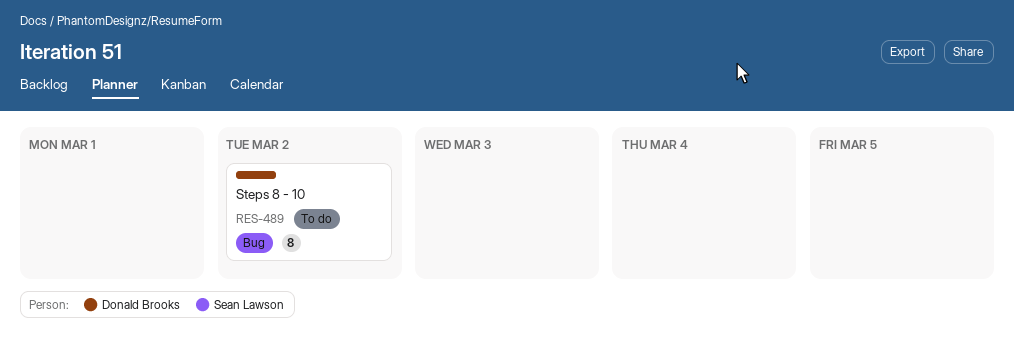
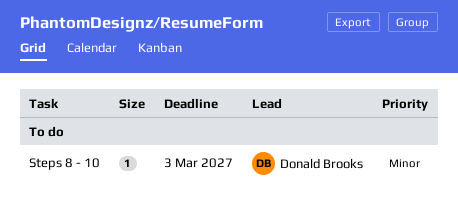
Steps 8 - 10, estimate: 8 -> 1
Steps 8 - 10, due: Mar 2 -> Mar 3

